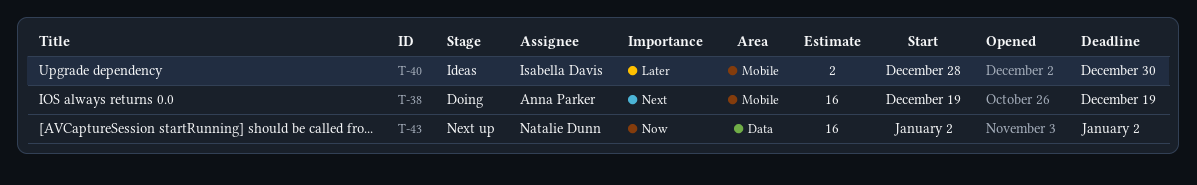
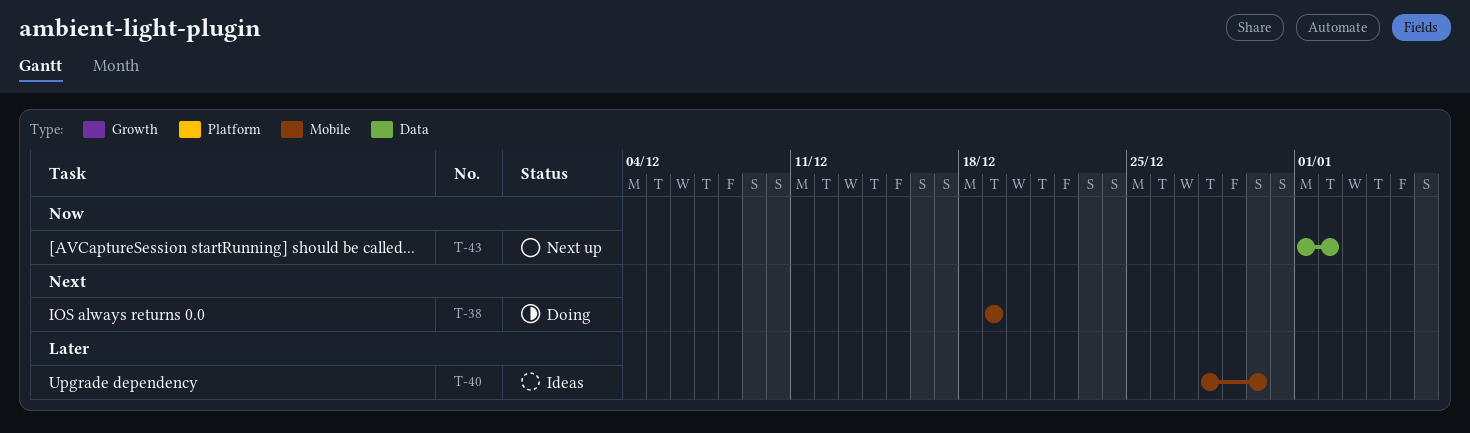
T-43, start: Jan 2 -> Jan 1

